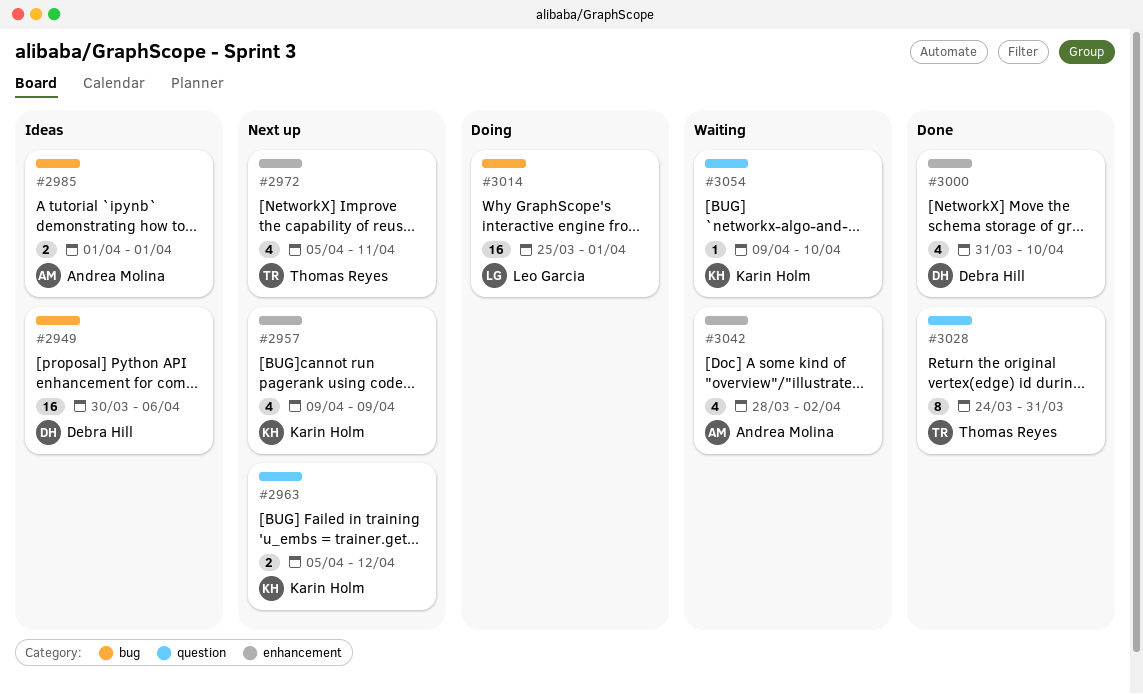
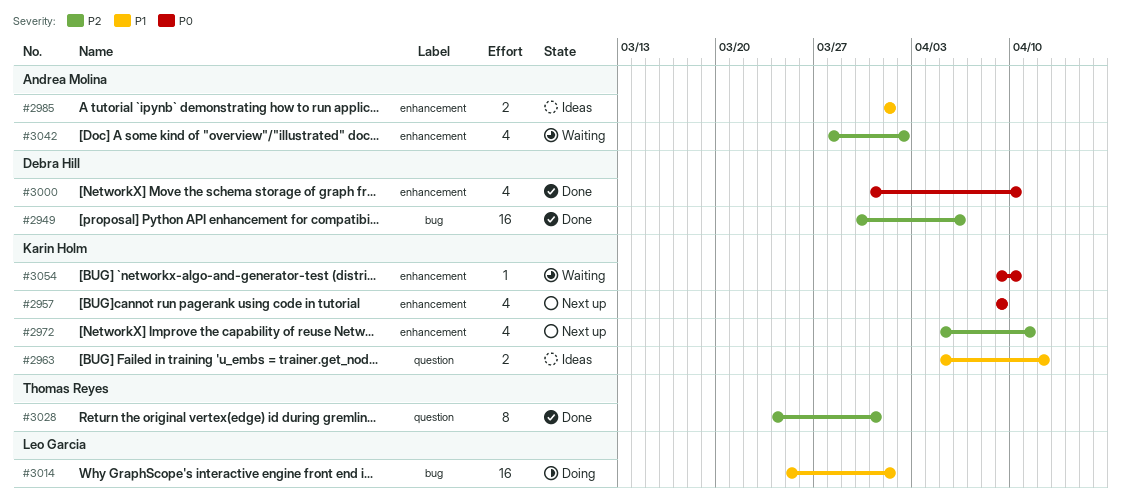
#2949, status: Ideas -> Done
#2963, status: Next up -> Ideas
#2972, owner: Thomas Reyes -> Karin Holm
#2985, label: bug -> enhancement
#3054, label: question -> enhancement

